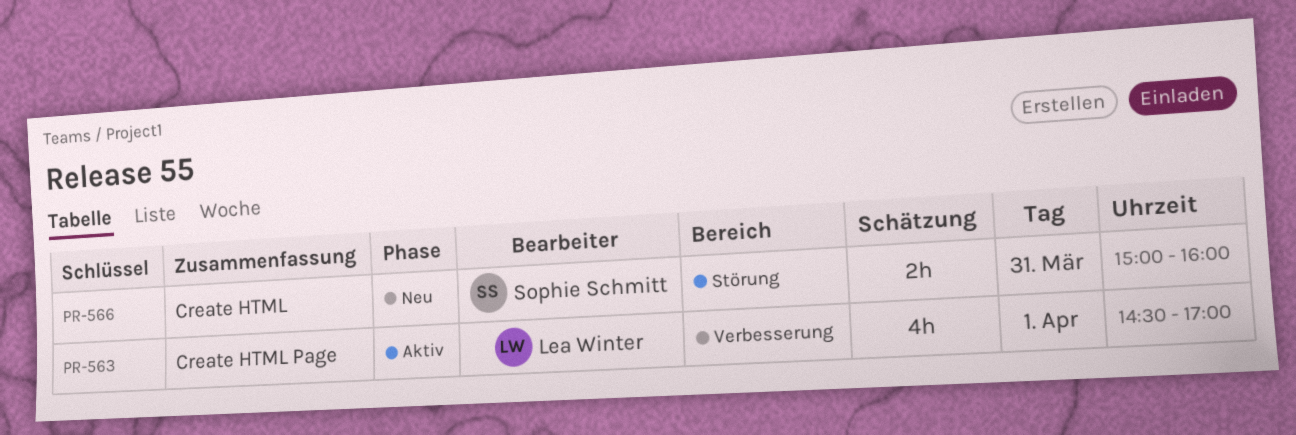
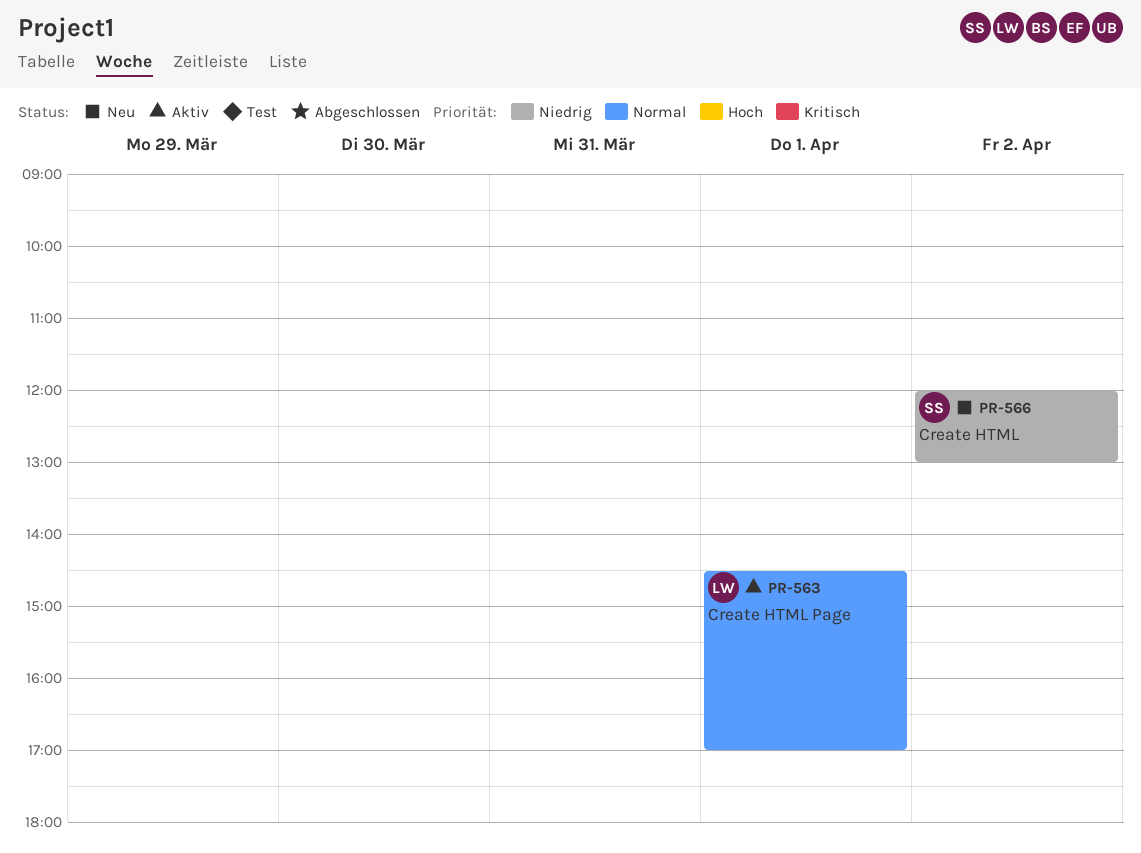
PR-566, day: Mar 31 -> Apr 2
PR-566, begins: 15:00 -> 12:00
PR-566, ends: 16:00 -> 13:00

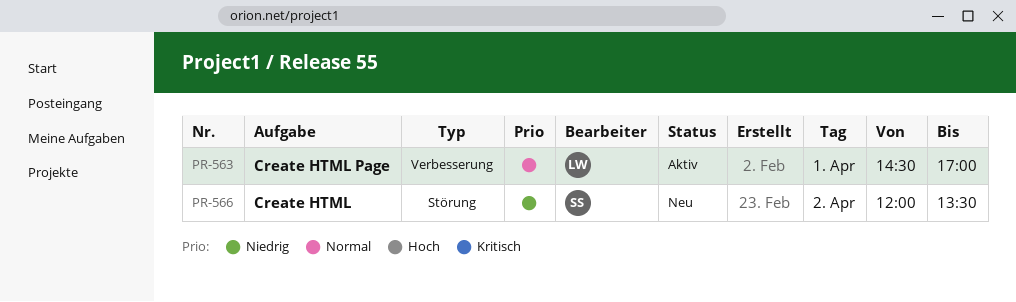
PR-566, ends: 13:00 -> 13:30

